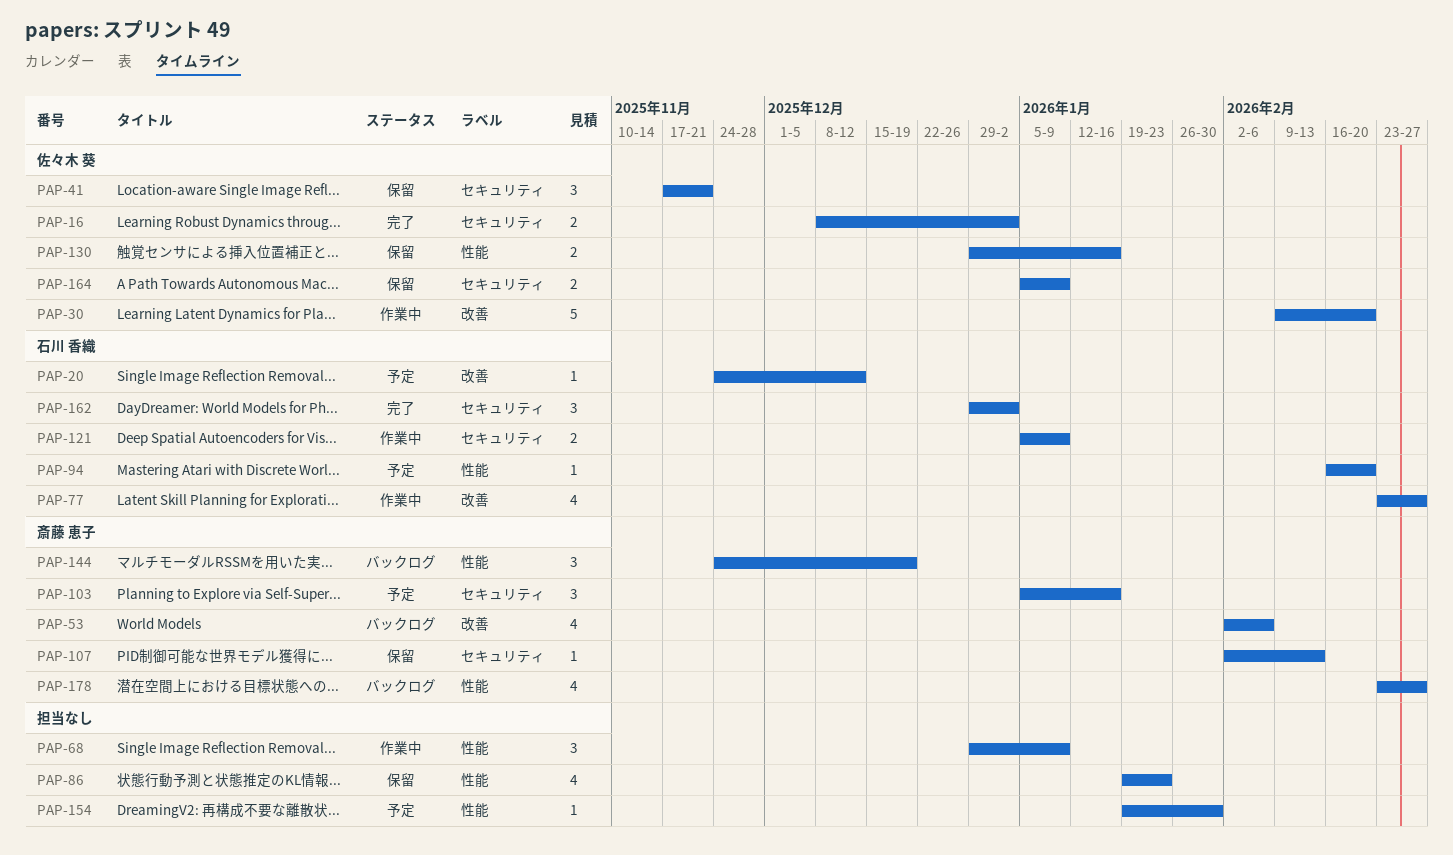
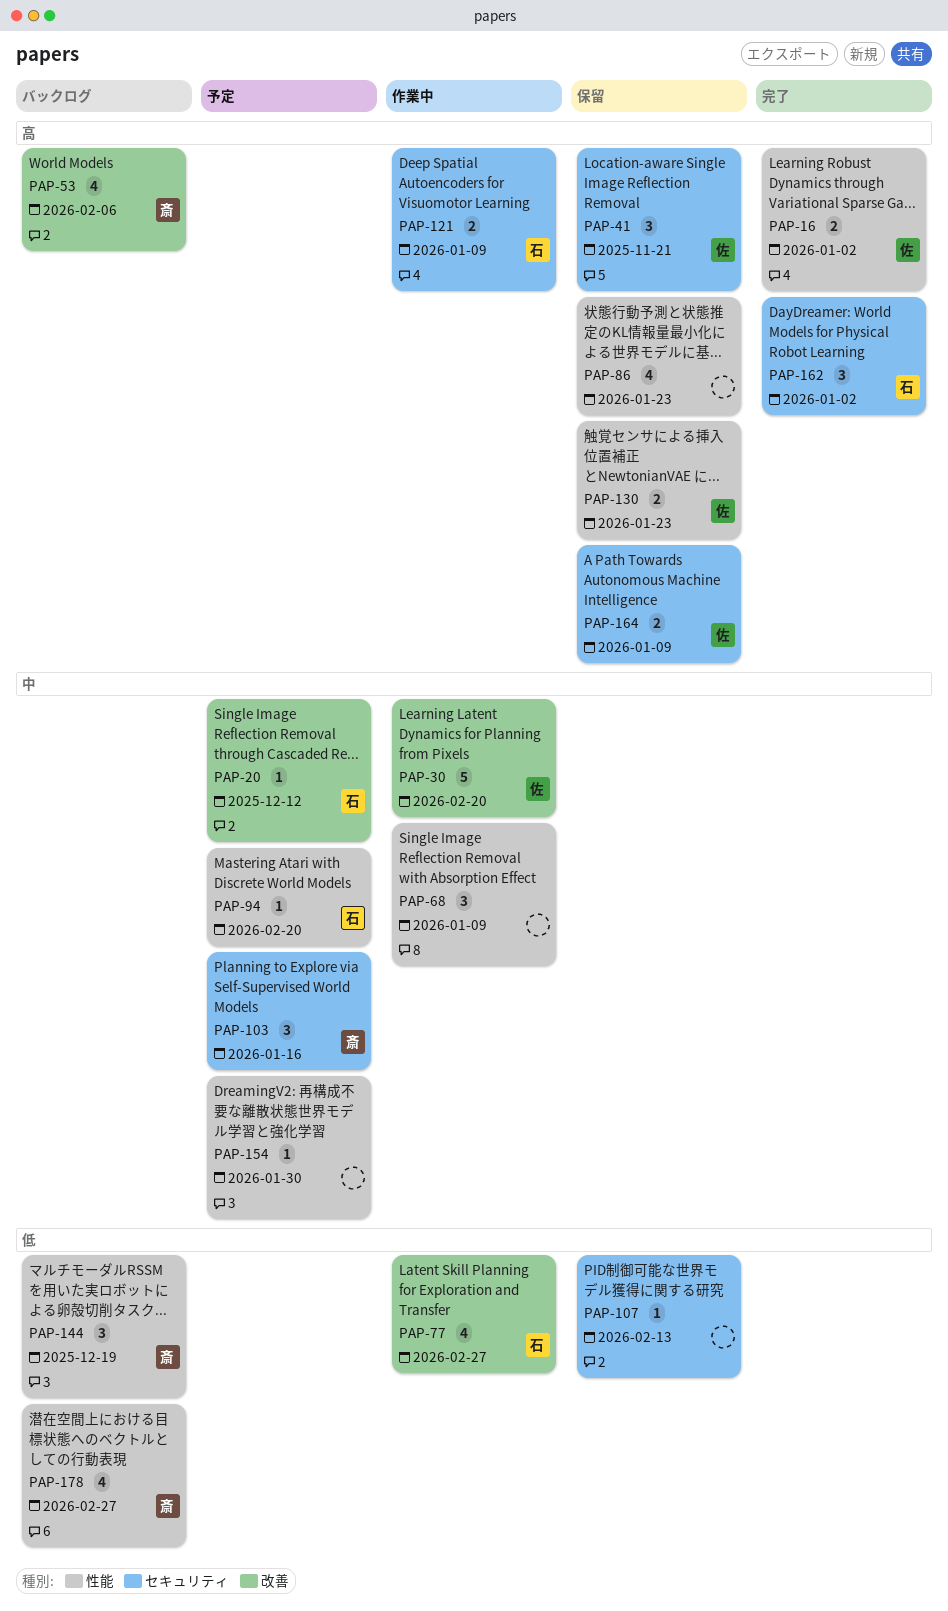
PAP-16, label: セキュリティ -> 性能
PAP-107, owner: 斎藤 恵子 -> none
PAP-130, due: Jan 16 -> Jan 23

